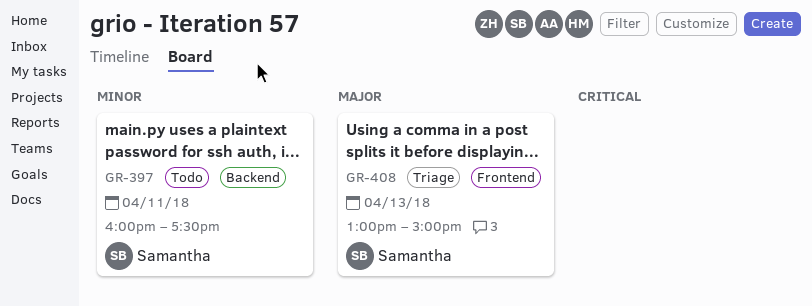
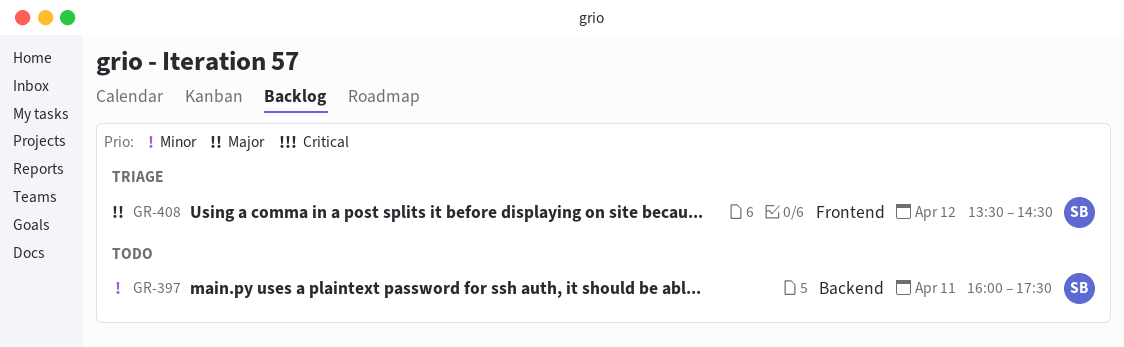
GR-408, day: Apr 13 -> Apr 12
GR-408, begins: 13:00 -> 13:30
GR-408, ends: 15:00 -> 14:30

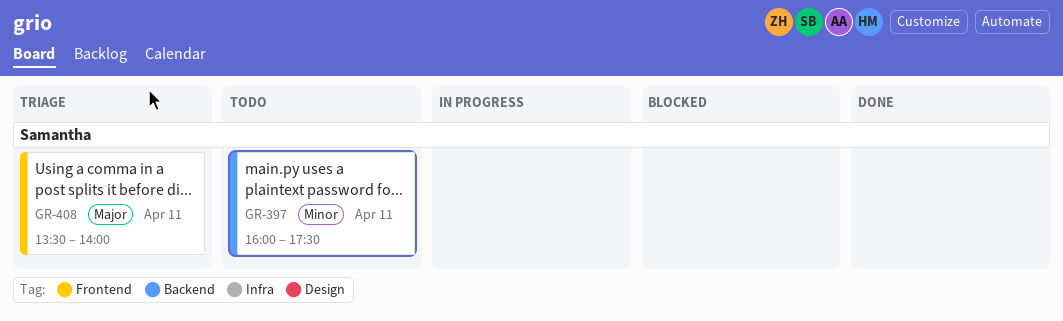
GR-408, day: Apr 12 -> Apr 11
GR-408, ends: 14:30 -> 14:00

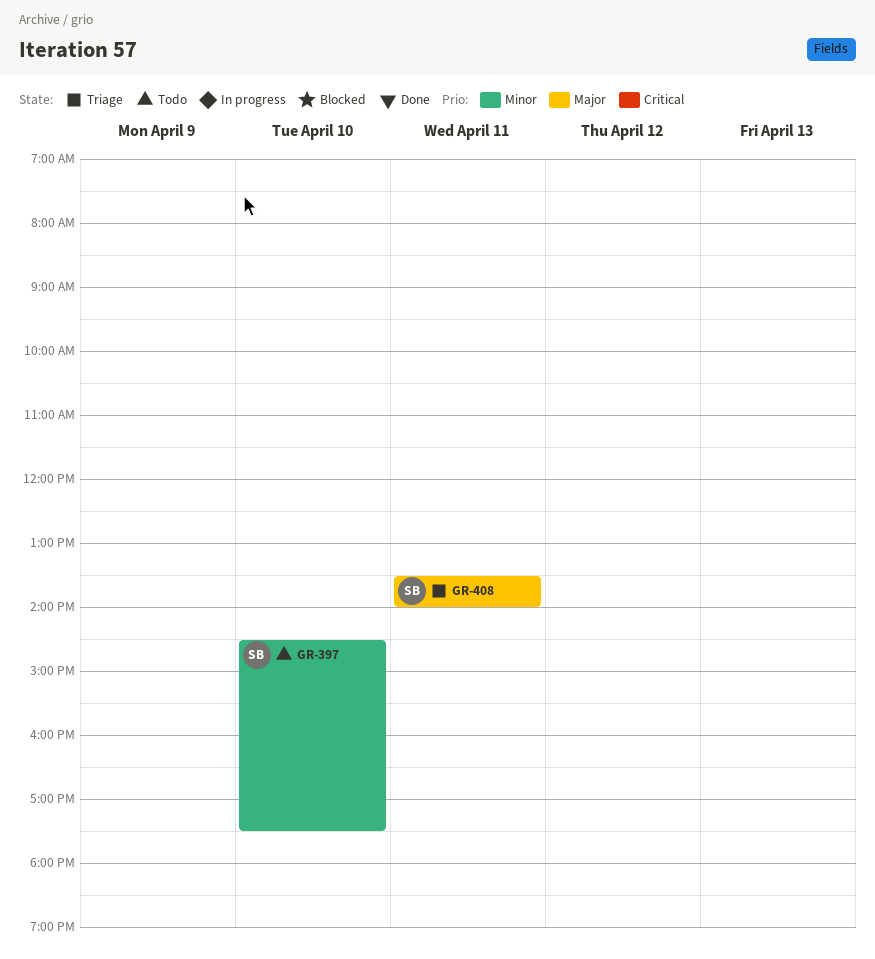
GR-397, day: Apr 11 -> Apr 10
GR-397, begins: 16:00 -> 14:30

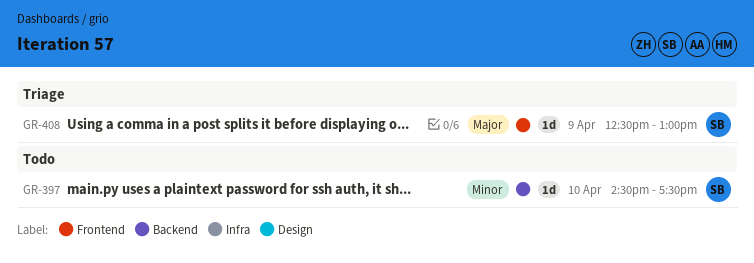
GR-408, day: Apr 11 -> Apr 9
GR-408, begins: 13:30 -> 12:30
GR-408, ends: 14:00 -> 13:00

